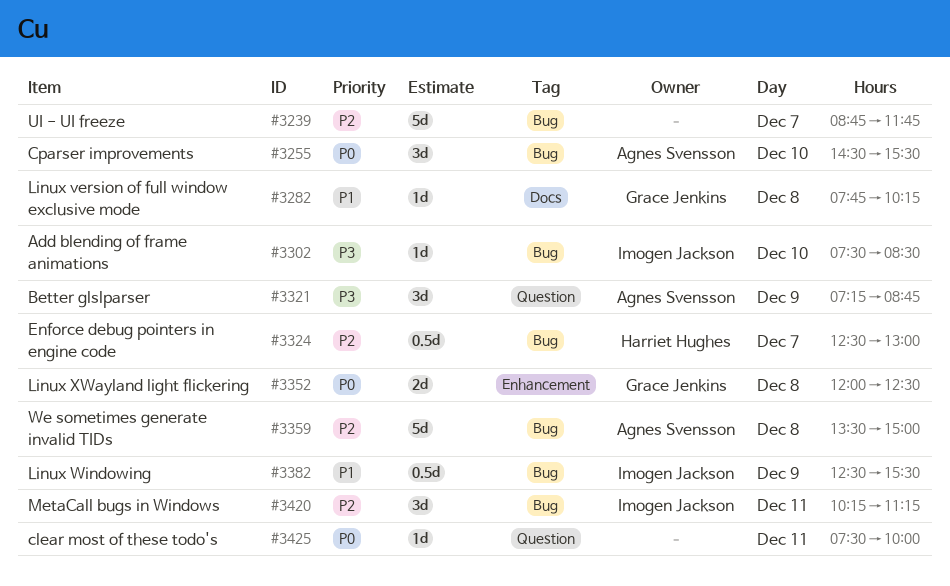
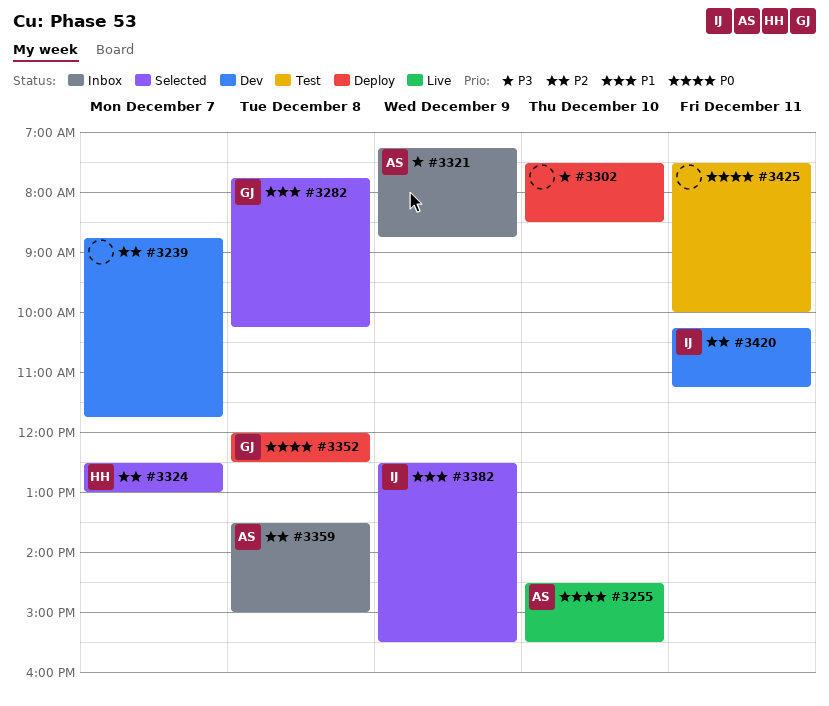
#3302, owner: Imogen Jackson -> none

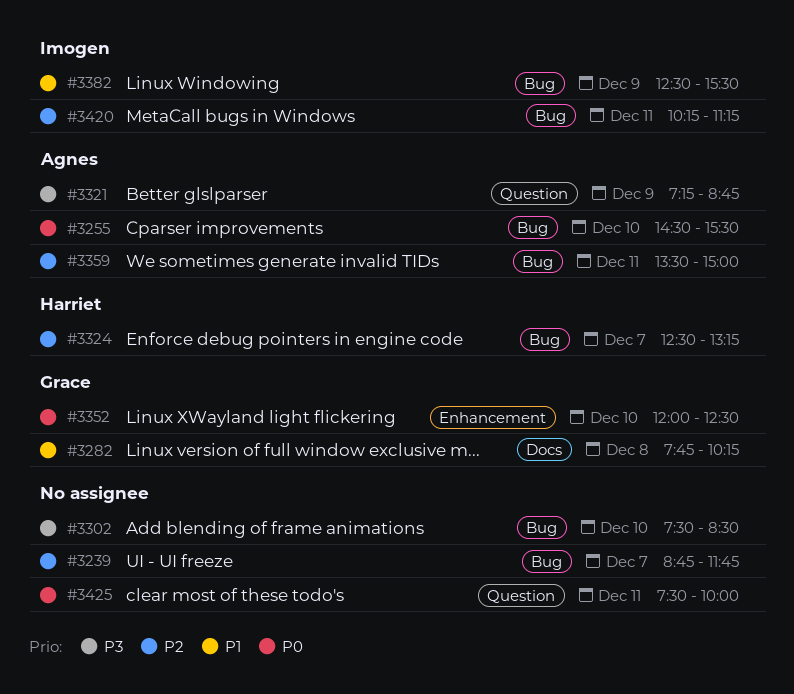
#3324, ends: 13:00 -> 13:15
#3352, day: Dec 8 -> Dec 10
#3359, day: Dec 8 -> Dec 11

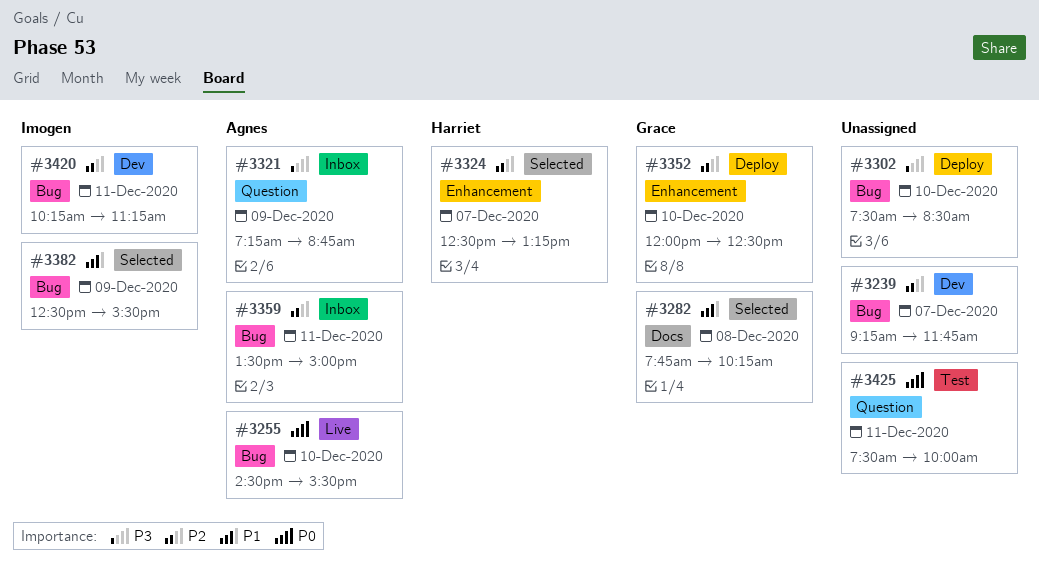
#3239, begins: 08:45 -> 09:15
#3324, label: Bug -> Enhancement
#3352, priority: P0 -> P2

